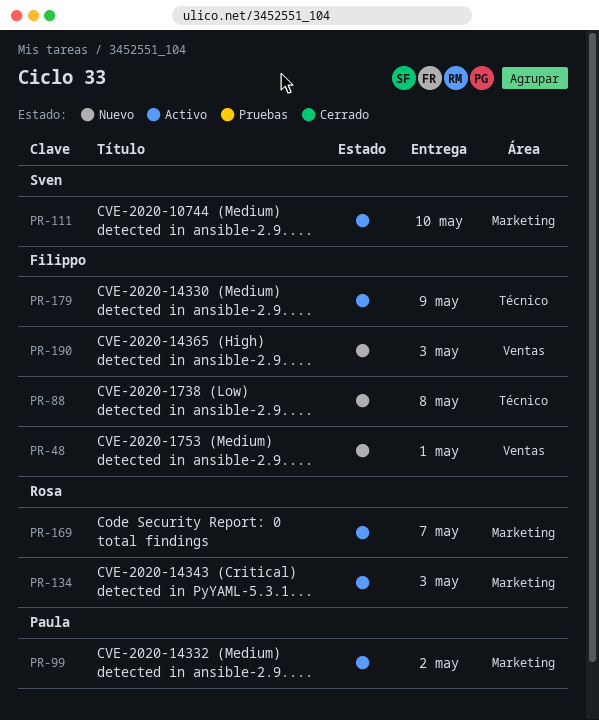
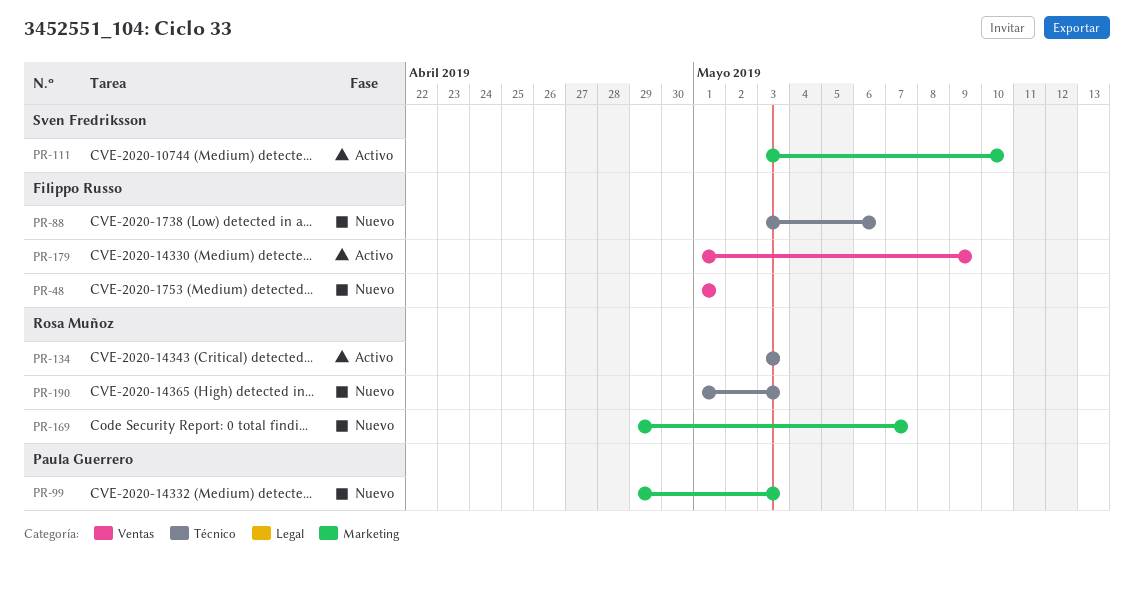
PR-88, due: May 8 -> May 6
PR-99, status: Activo -> Nuevo
PR-99, due: May 2 -> May 3
PR-134, label: Marketing -> Técnico
PR-169, status: Activo -> Nuevo
PR-179, label: Técnico -> Ventas
PR-190, owner: Filippo Russo -> Rosa Muñoz
PR-190, label: Ventas -> Técnico

